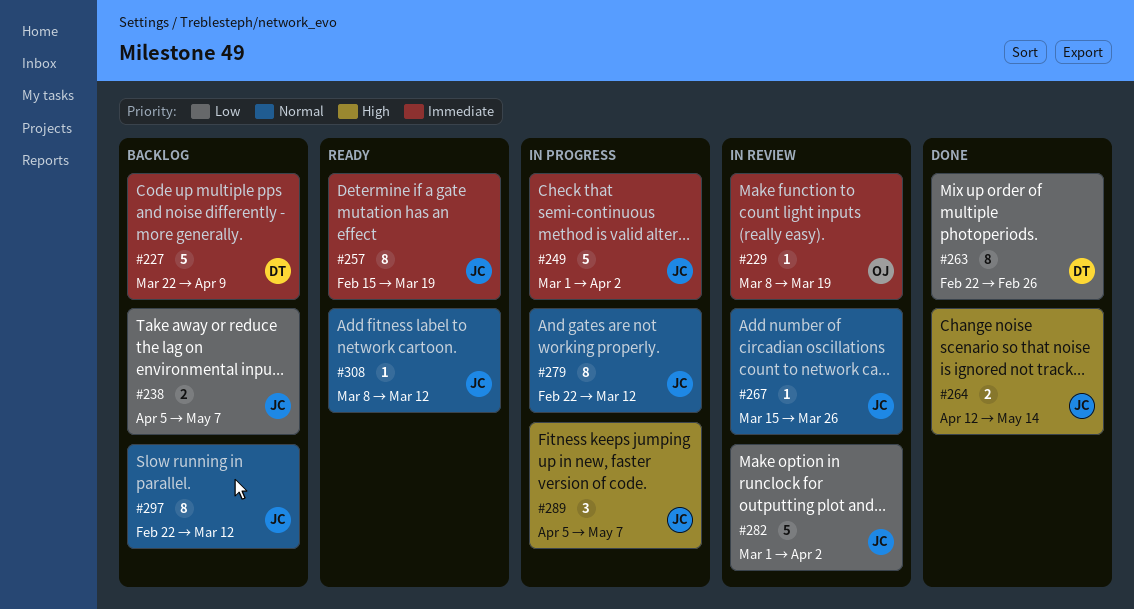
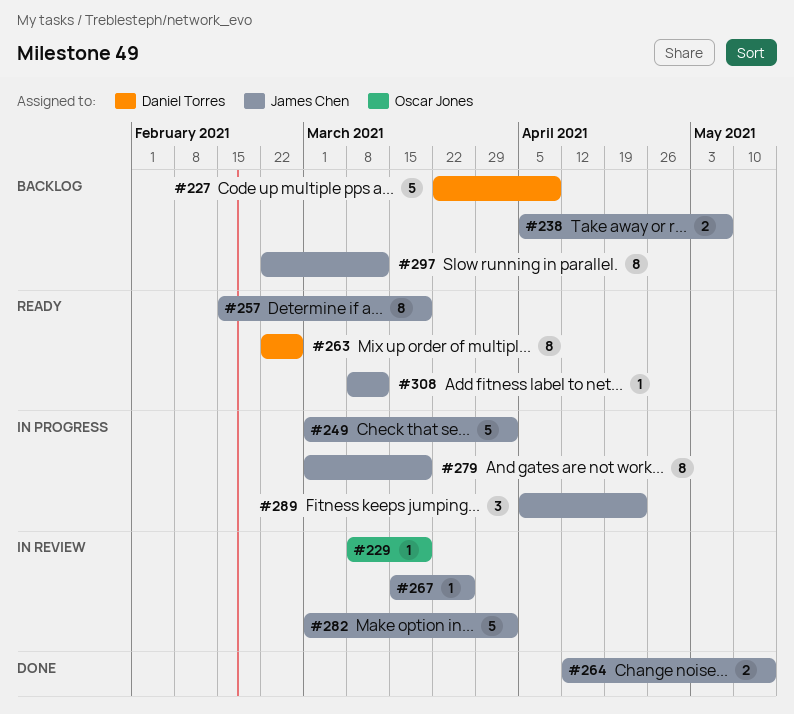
#263, status: Done -> Ready
#279, start: Feb 22 -> Mar 1
#279, due: Mar 12 -> Mar 19
#289, due: May 7 -> Apr 23

